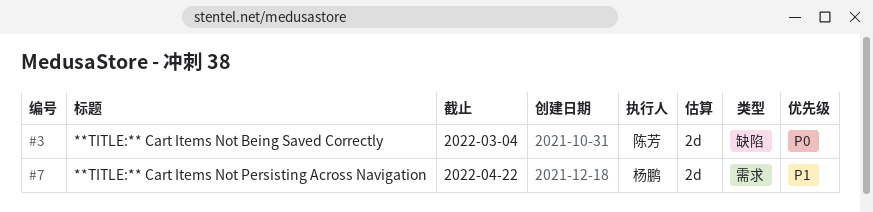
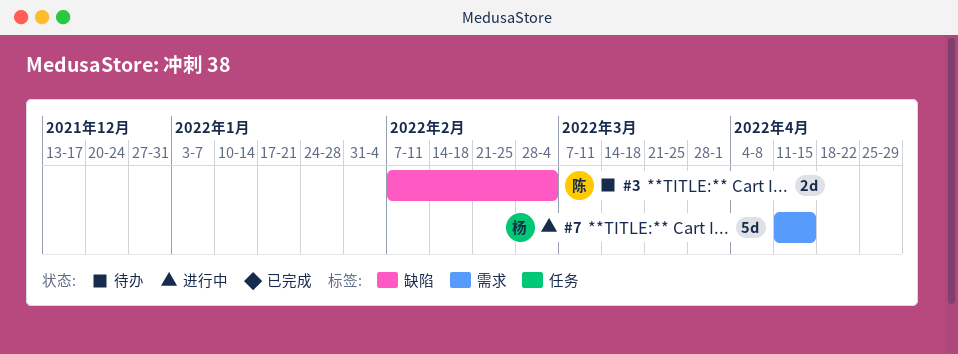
#7, estimate: 2d -> 5d
#7, due: Apr 22 -> Apr 15

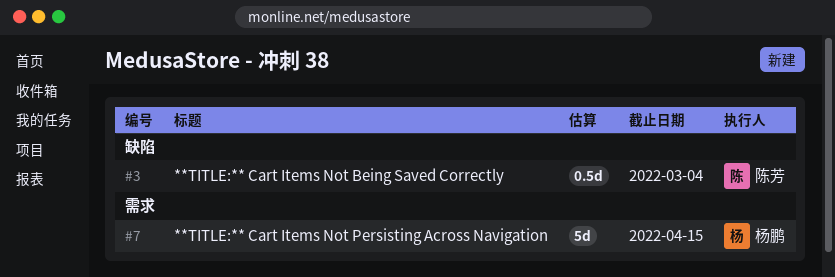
#3, estimate: 2d -> 0.5d

